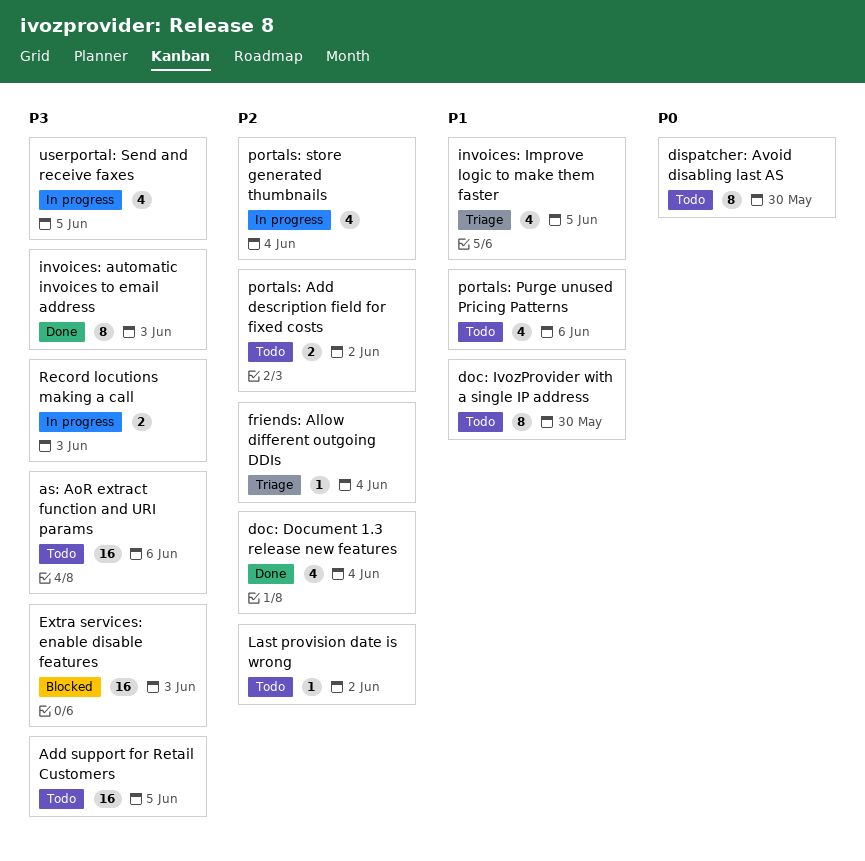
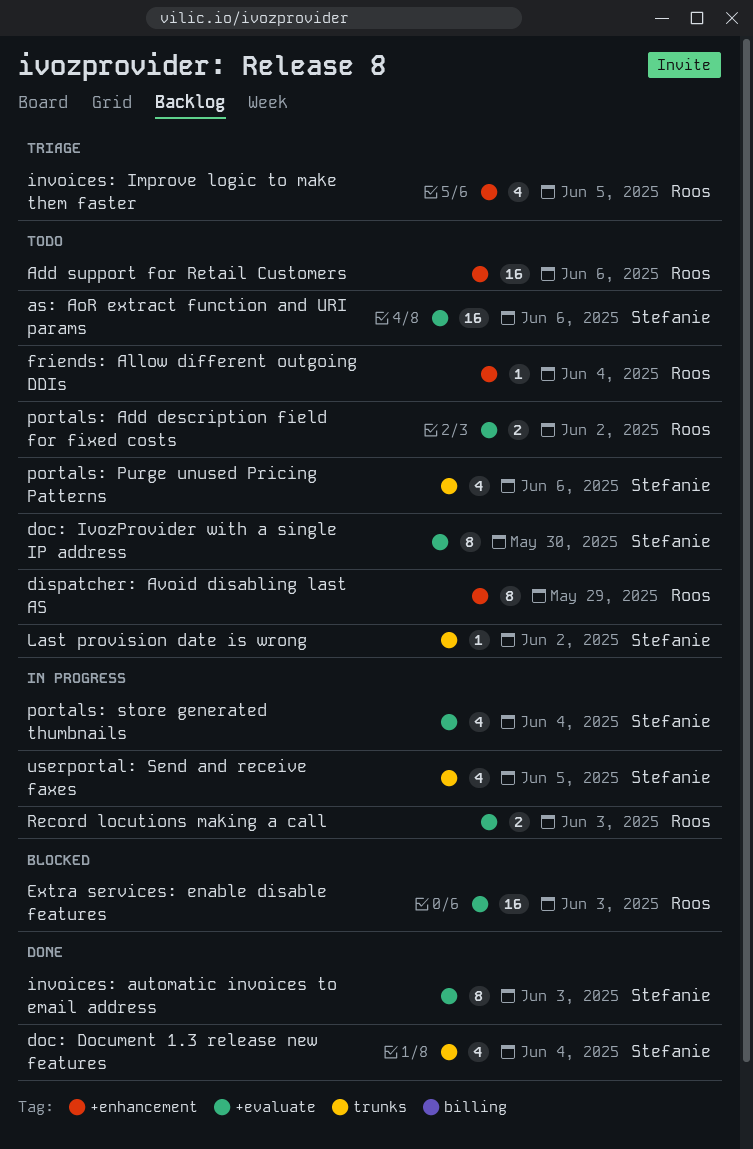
Add support for Retail Customers, due: Jun 5 -> Jun 6
dispatcher: Avoid disabling last AS, due: May 30 -> May 29
friends: Allow different outgoing DDIs, status: Triage -> Todo

